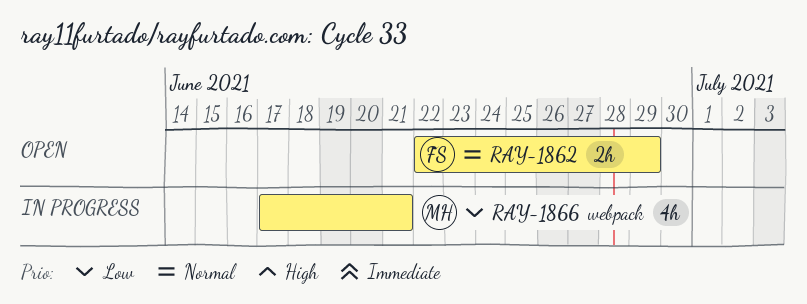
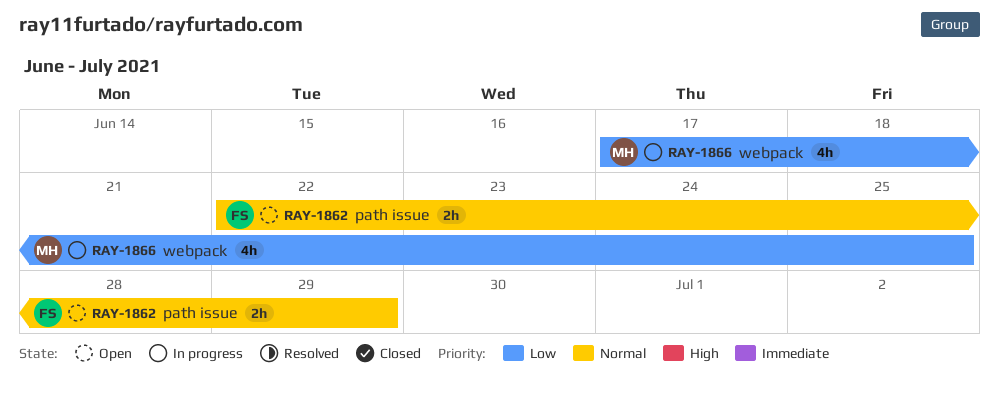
RAY-1866, due: Jun 21 -> Jun 25

